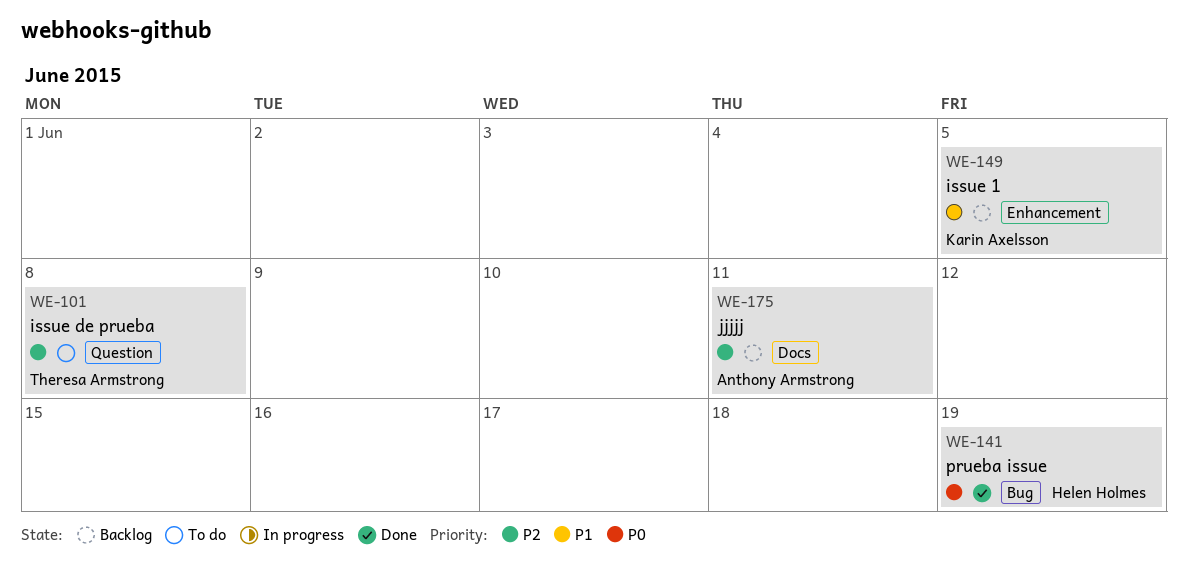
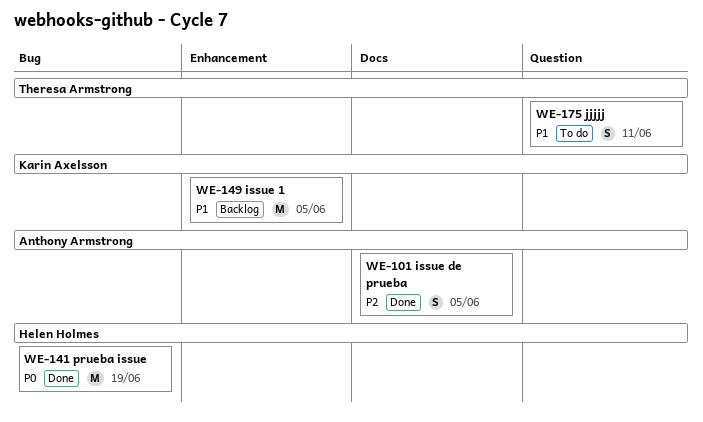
WE-101, status: To do -> Done
WE-101, owner: Theresa Armstrong -> Anthony Armstrong
WE-101, label: Question -> Docs
WE-101, due: Jun 8 -> Jun 5
WE-175, status: Backlog -> To do
WE-175, owner: Anthony Armstrong -> Theresa Armstrong
WE-175, priority: P2 -> P1
WE-175, label: Docs -> Question

